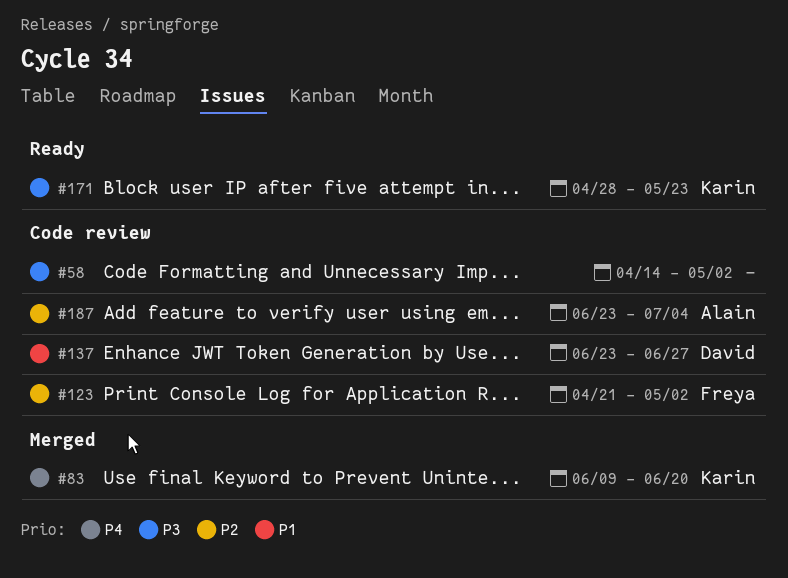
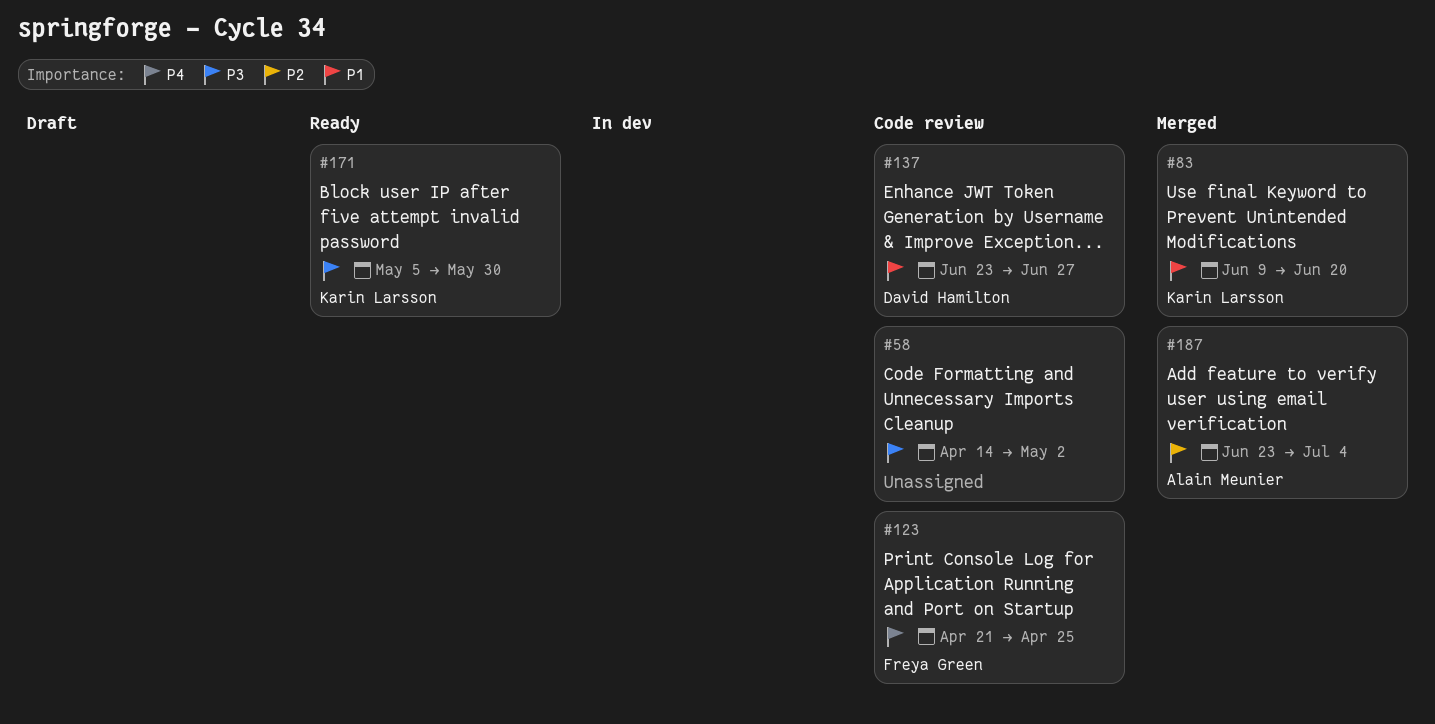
#83, priority: P4 -> P1
#123, priority: P2 -> P4
#123, due: May 2 -> Apr 25
#171, start: Apr 28 -> May 5
#171, due: May 23 -> May 30
#187, status: Code review -> Merged

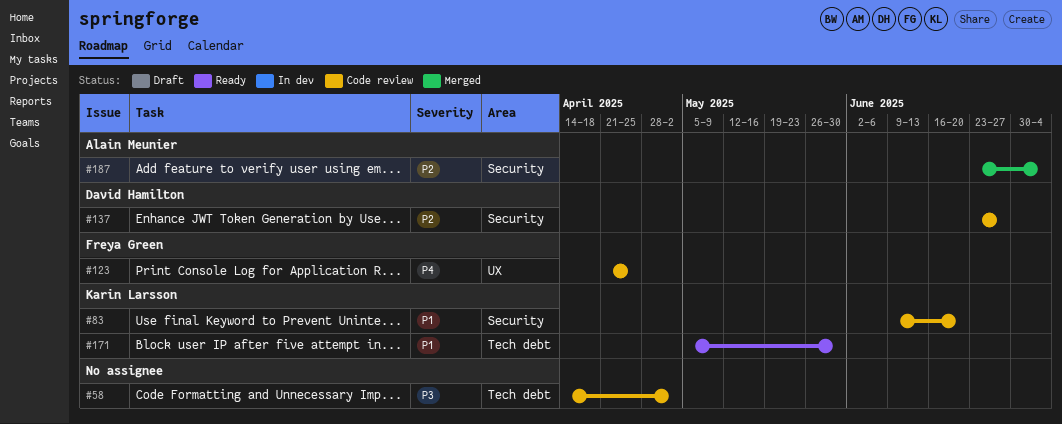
#83, status: Merged -> Code review
#137, priority: P1 -> P2
#171, priority: P3 -> P1

